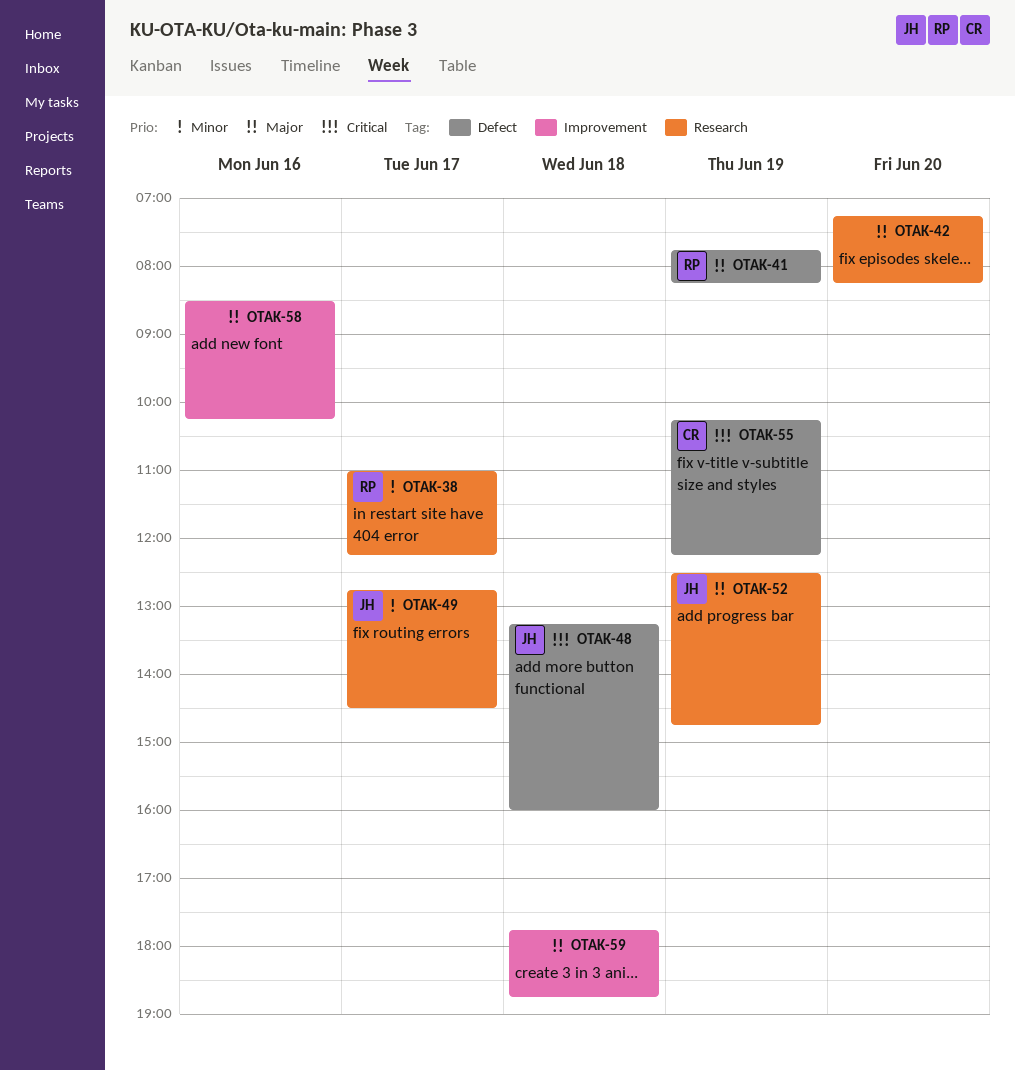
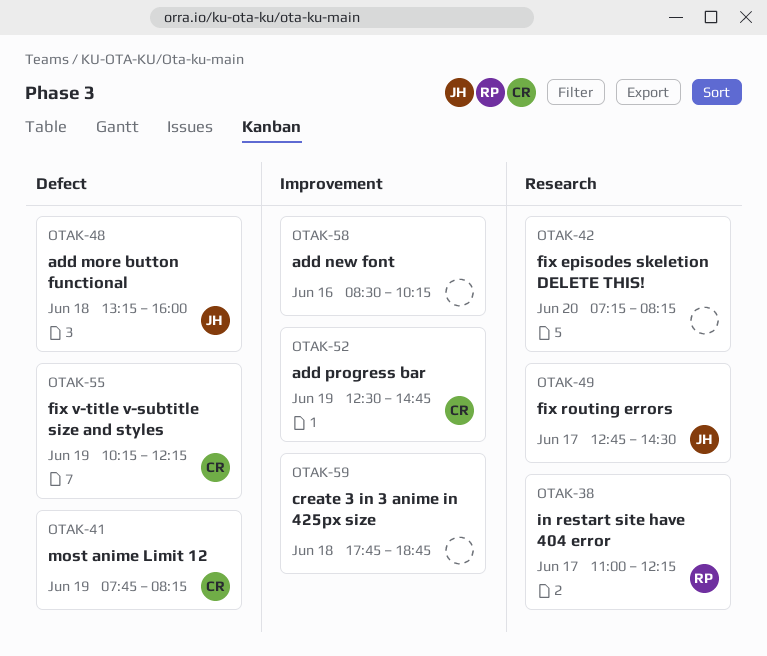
OTAK-41, owner: RP -> CR
OTAK-52, owner: JH -> CR
OTAK-52, label: Research -> Improvement

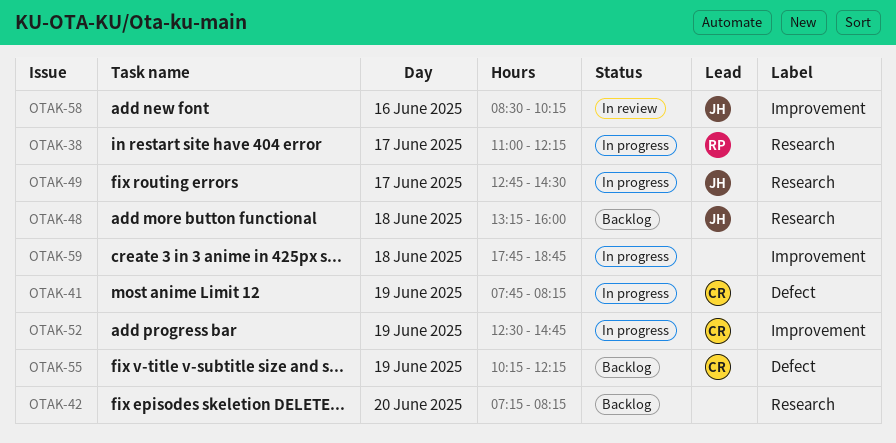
OTAK-48, label: Defect -> Research
OTAK-58, owner: none -> JH

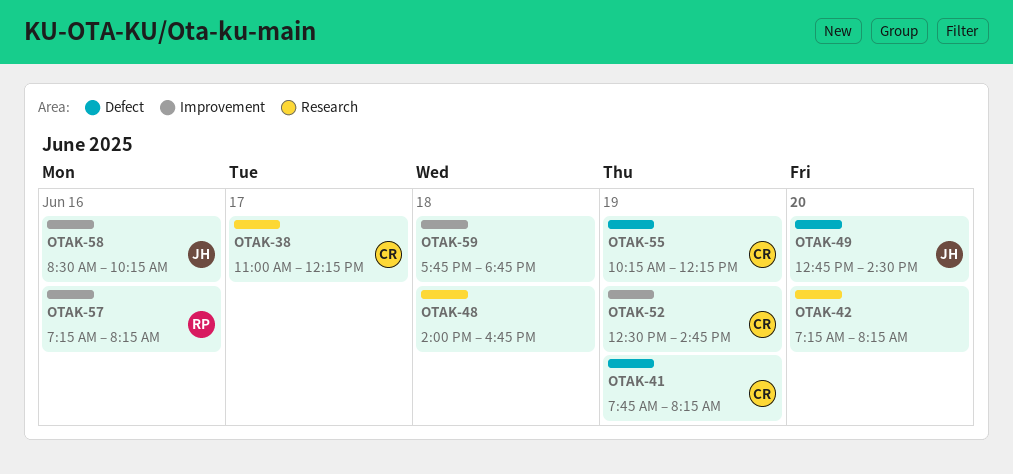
OTAK-38, owner: RP -> CR
OTAK-48, owner: JH -> none
OTAK-48, begins: 13:15 -> 14:00
OTAK-48, ends: 16:00 -> 16:45
OTAK-49, label: Research -> Defect
OTAK-49, day: Jun 17 -> Jun 20
OTAK-57: none -> present

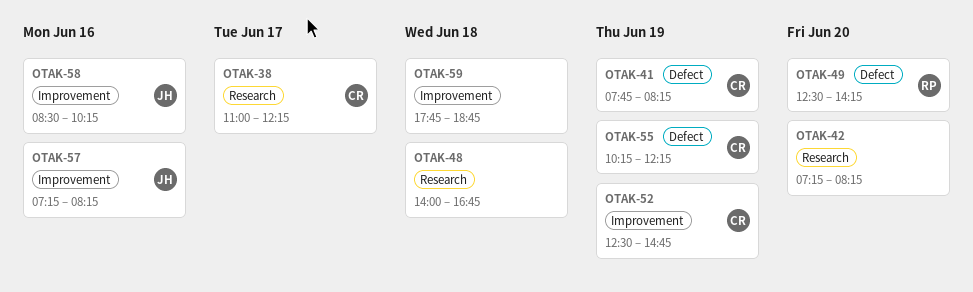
OTAK-49, owner: JH -> RP
OTAK-49, begins: 12:45 -> 12:30
OTAK-49, ends: 14:30 -> 14:15
OTAK-57, owner: RP -> JH

